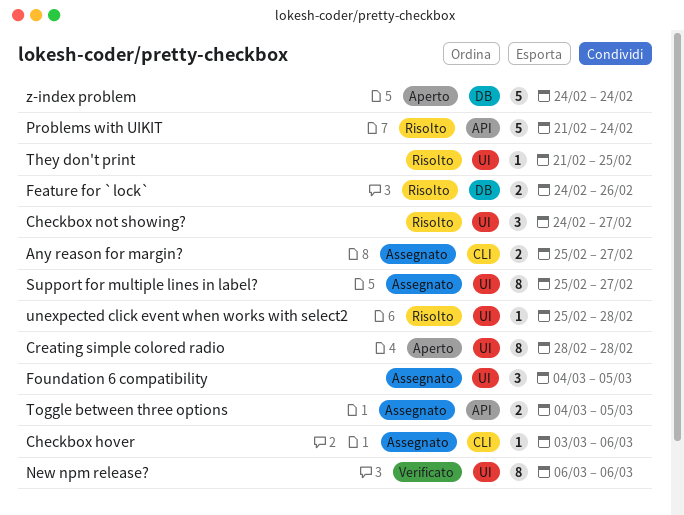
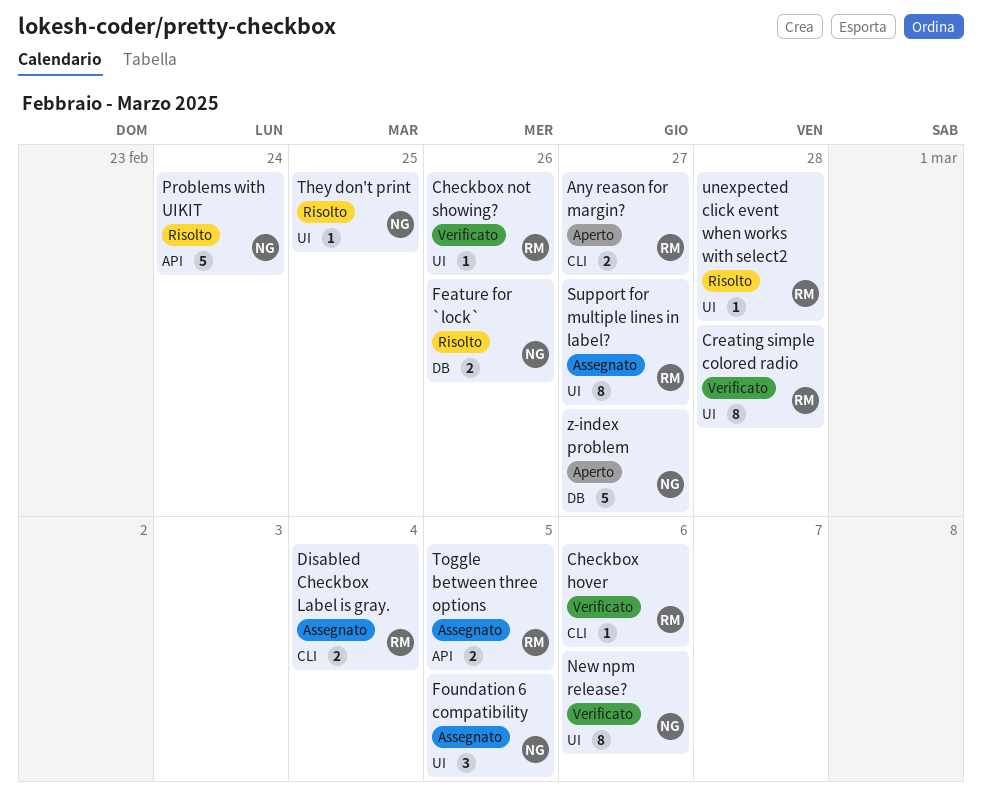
Any reason for margin?, status: Assegnato -> Aperto
Checkbox hover, status: Assegnato -> Verificato
Checkbox not showing?, status: Risolto -> Verificato
Checkbox not showing?, estimate: 3 -> 1
Checkbox not showing?, due: Feb 27 -> Feb 26
Creating simple colored radio, status: Aperto -> Verificato
Disabled Checkbox Label is gray.: none -> present
z-index problem, due: Feb 24 -> Feb 27

